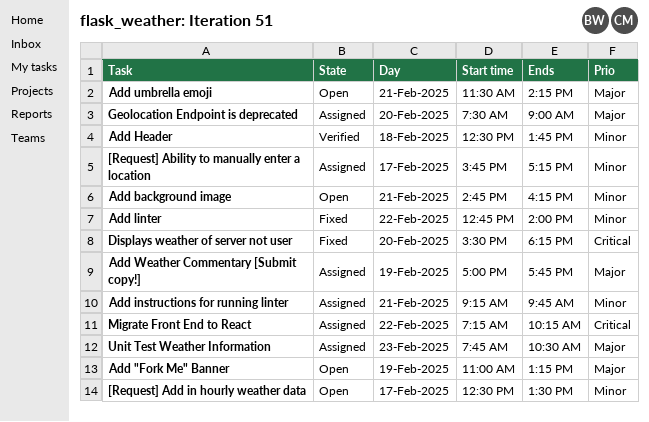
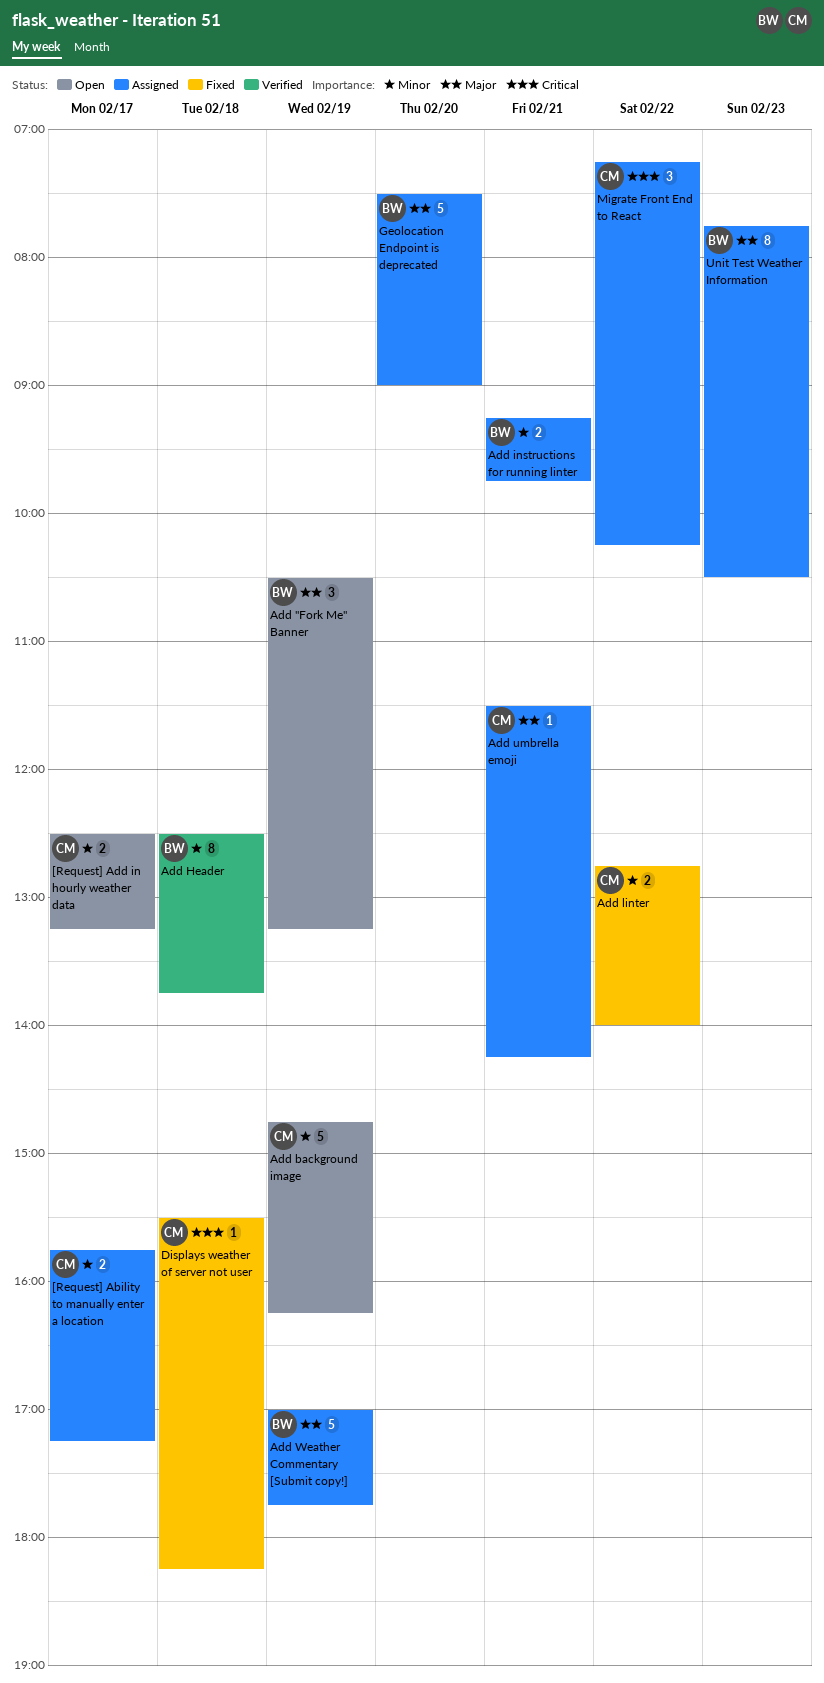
[Request] Add in hourly weather data, ends: 13:30 -> 13:15
Add "Fork Me" Banner, begins: 11:00 -> 10:30
Add background image, day: Feb 21 -> Feb 19
Add umbrella emoji, status: Open -> Assigned
Displays weather of server not user, day: Feb 20 -> Feb 18

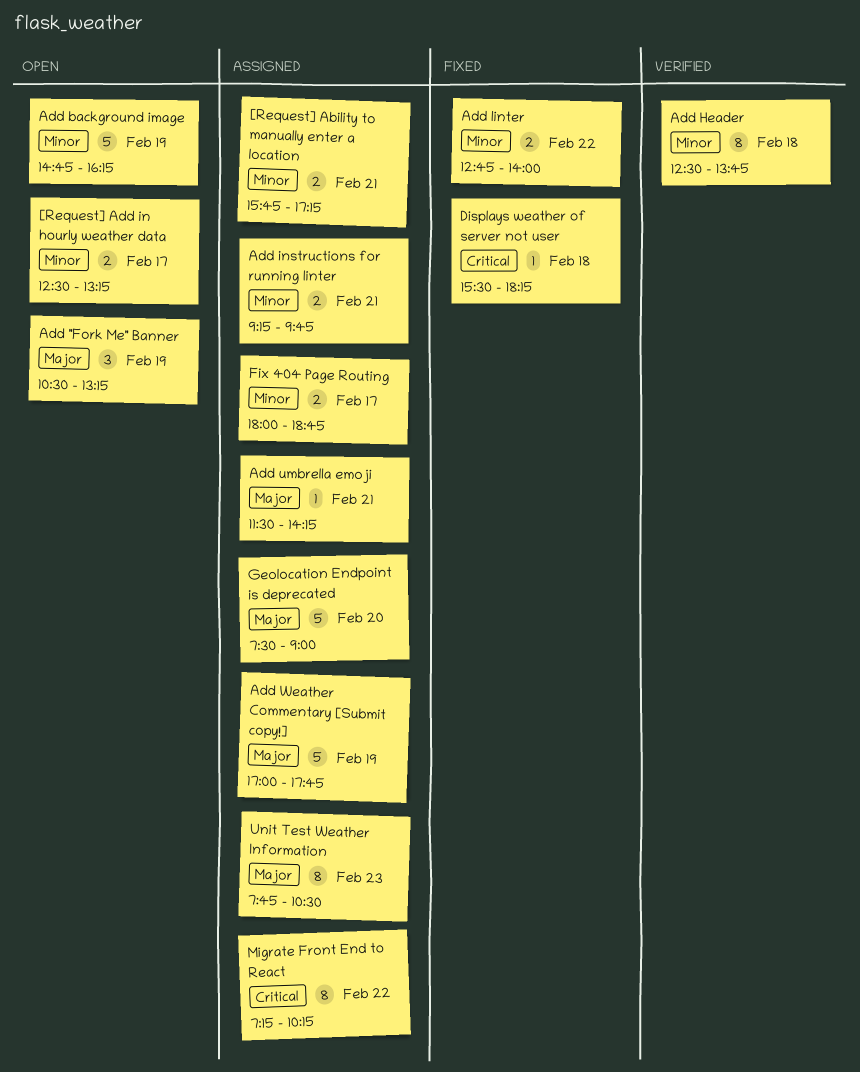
[Request] Ability to manually enter a location, day: Feb 17 -> Feb 21
Fix 404 Page Routing: none -> present
Migrate Front End to React, estimate: 3 -> 8

